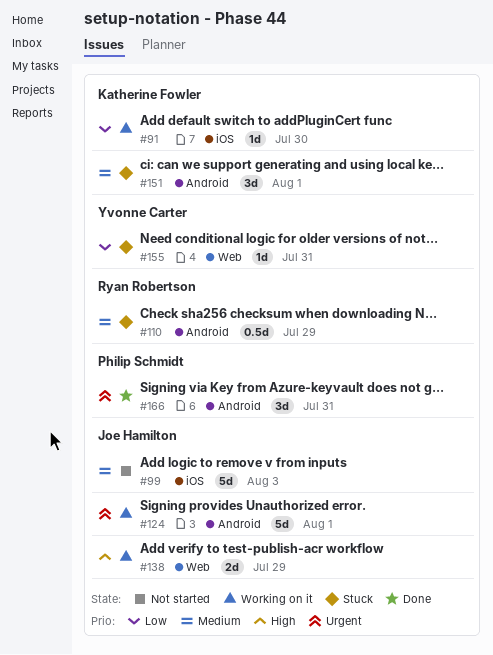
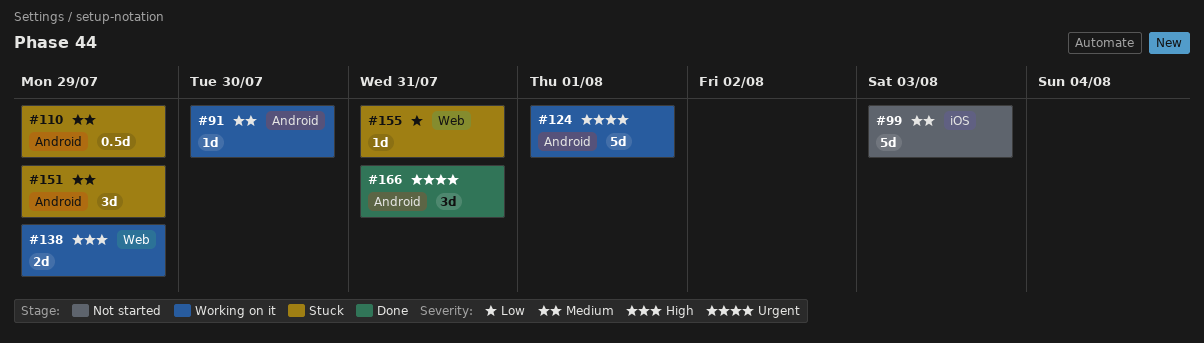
#91, priority: Low -> Medium
#91, label: iOS -> Android
#151, due: Aug 1 -> Jul 29

